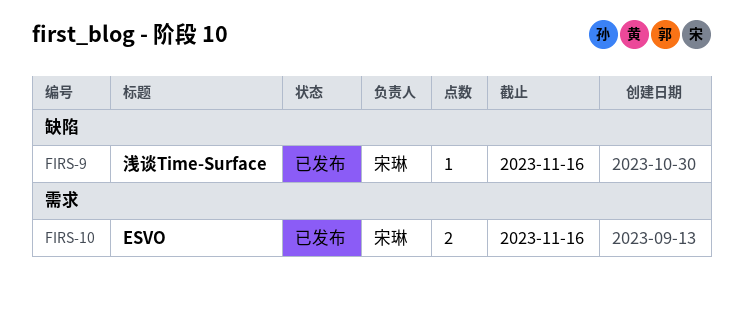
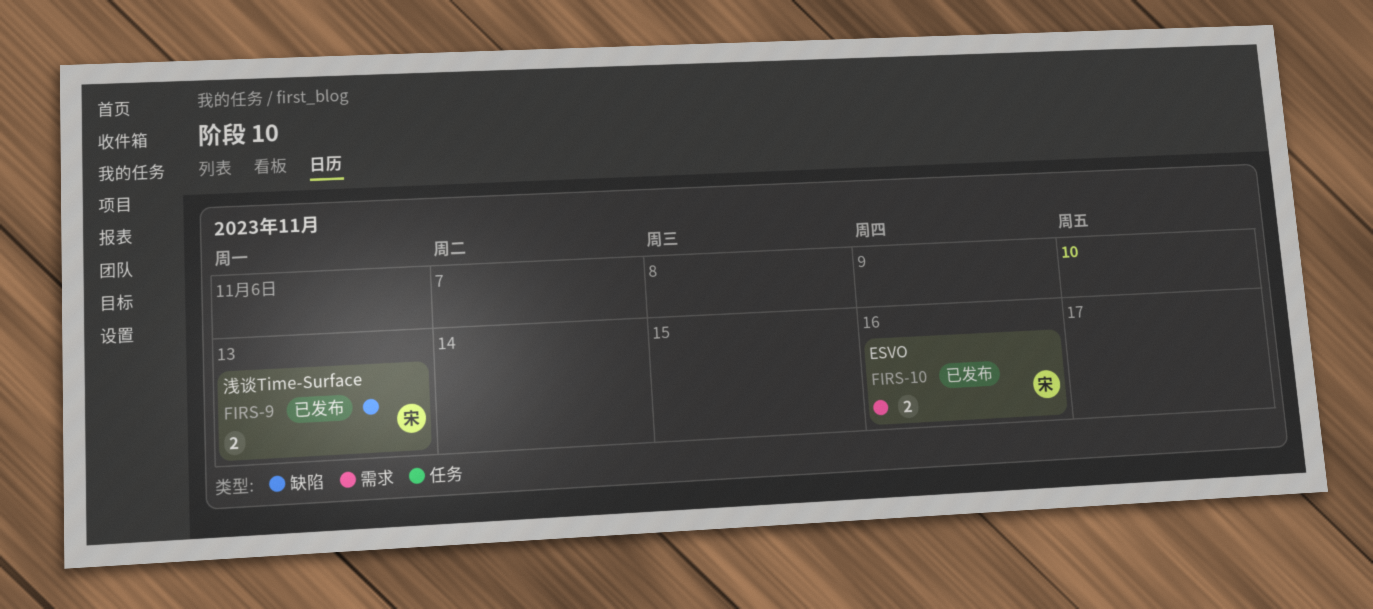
FIRS-9, estimate: 1 -> 2
FIRS-9, due: Nov 16 -> Nov 13

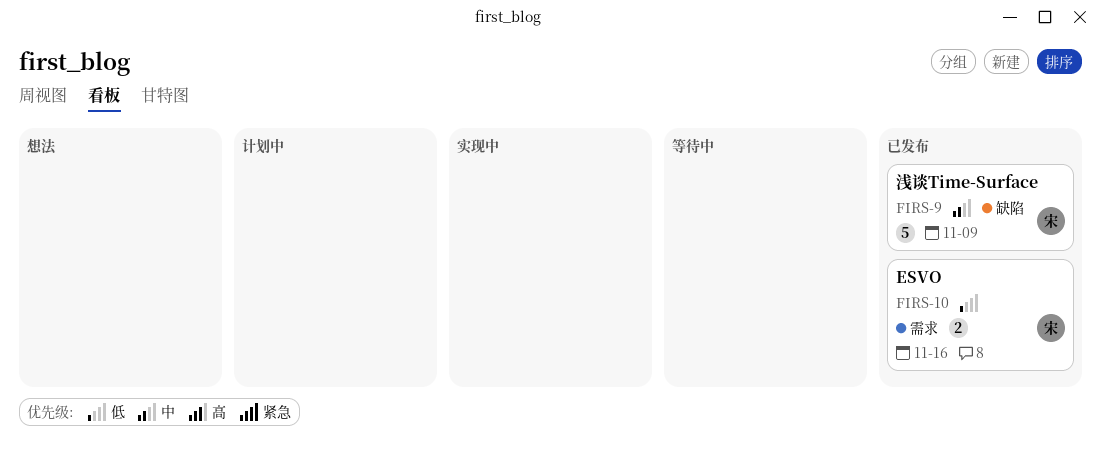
FIRS-9, estimate: 2 -> 5
FIRS-9, due: Nov 13 -> Nov 9

